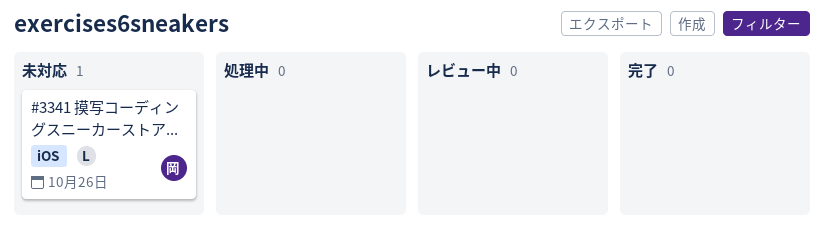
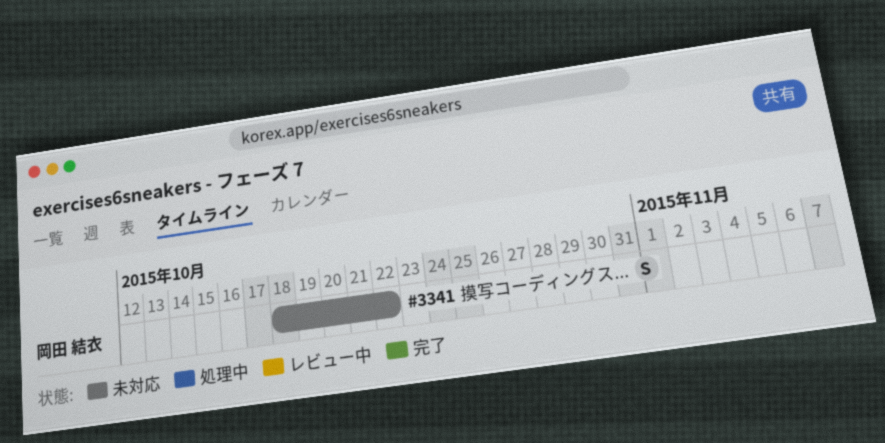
#3341, estimate: L -> S
#3341, due: Oct 26 -> Oct 22

